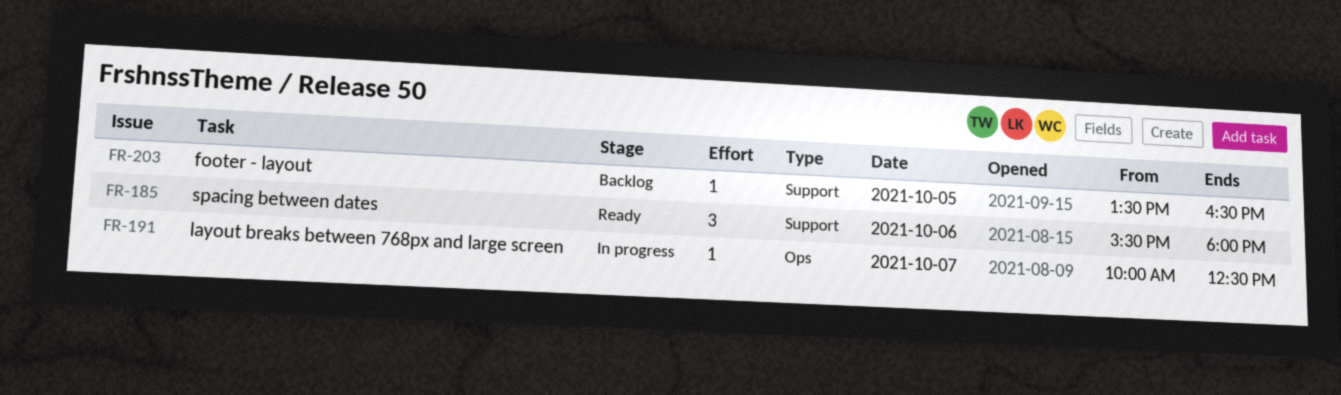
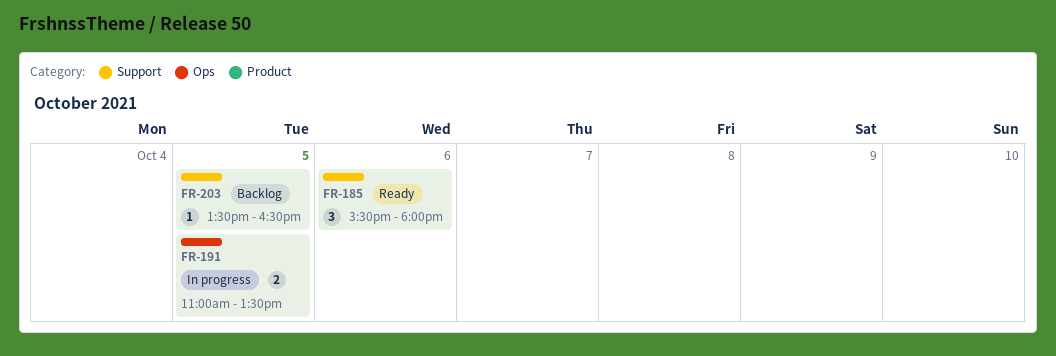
FR-191, estimate: 1 -> 2
FR-191, day: Oct 7 -> Oct 5
FR-191, begins: 10:00 -> 11:00
FR-191, ends: 12:30 -> 13:30

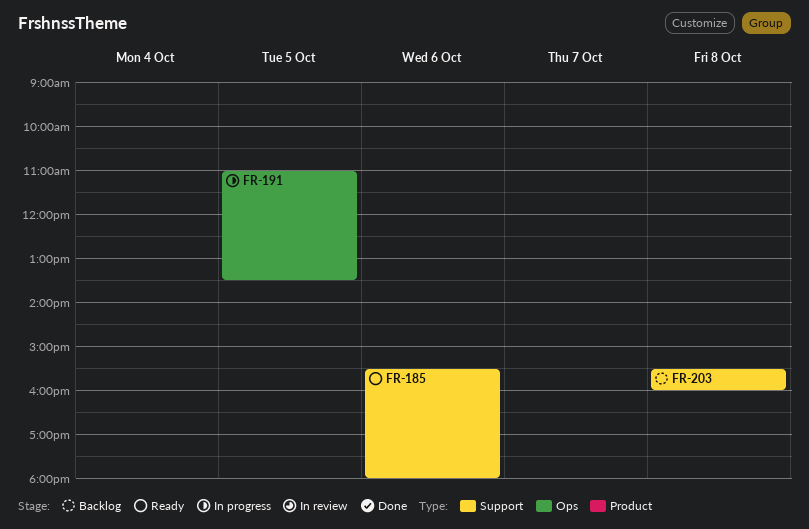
FR-203, day: Oct 5 -> Oct 8
FR-203, begins: 13:30 -> 15:30
FR-203, ends: 16:30 -> 16:00

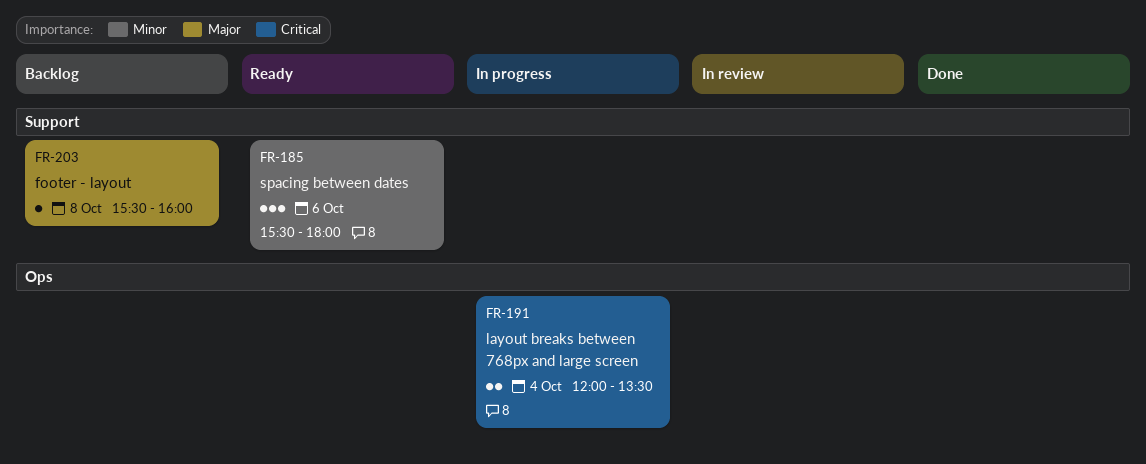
FR-191, day: Oct 5 -> Oct 4
FR-191, begins: 11:00 -> 12:00

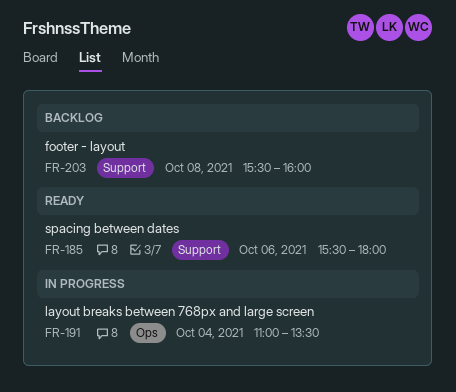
FR-191, begins: 12:00 -> 11:00

